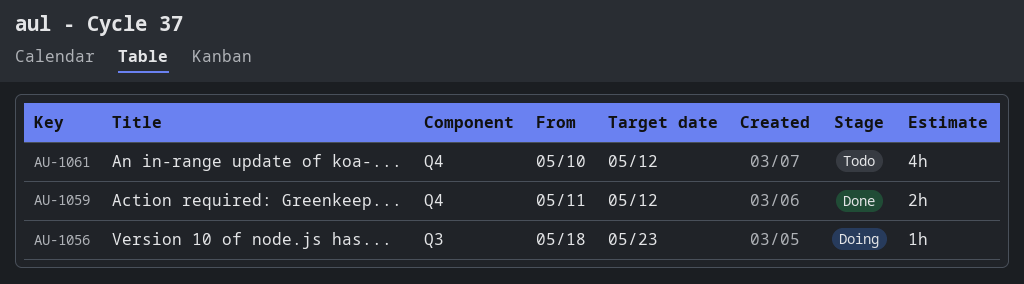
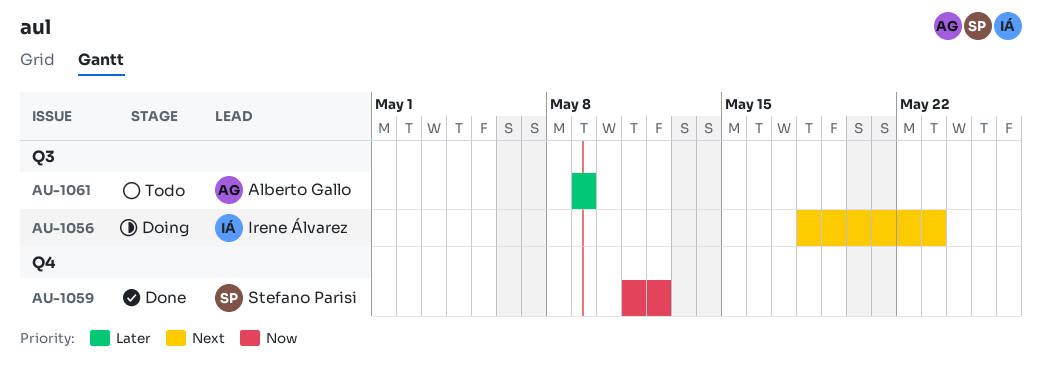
AU-1061, label: Q4 -> Q3
AU-1061, start: May 10 -> May 9
AU-1061, due: May 12 -> May 9

